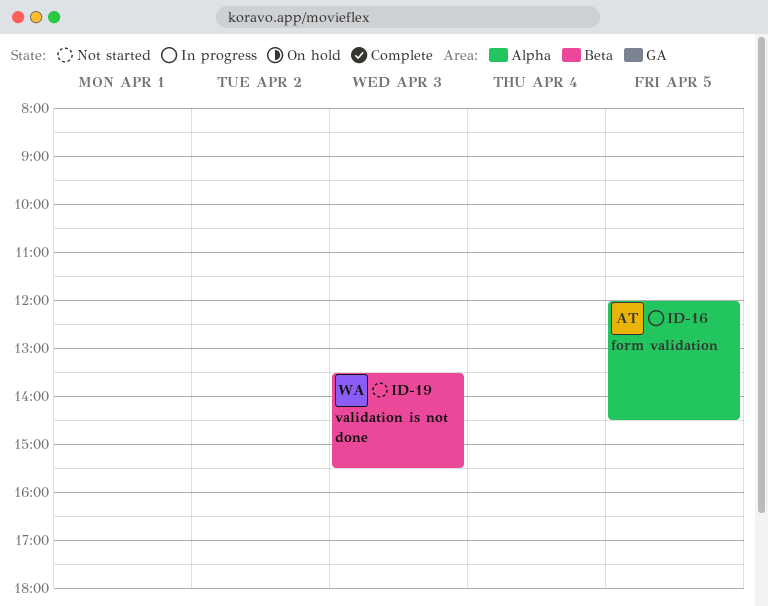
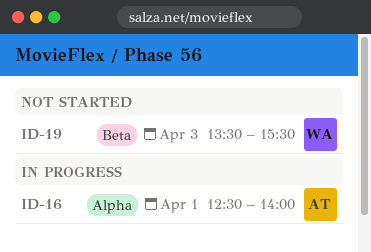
ID-16, day: Apr 5 -> Apr 1
ID-16, begins: 12:00 -> 12:30
ID-16, ends: 14:30 -> 14:00

